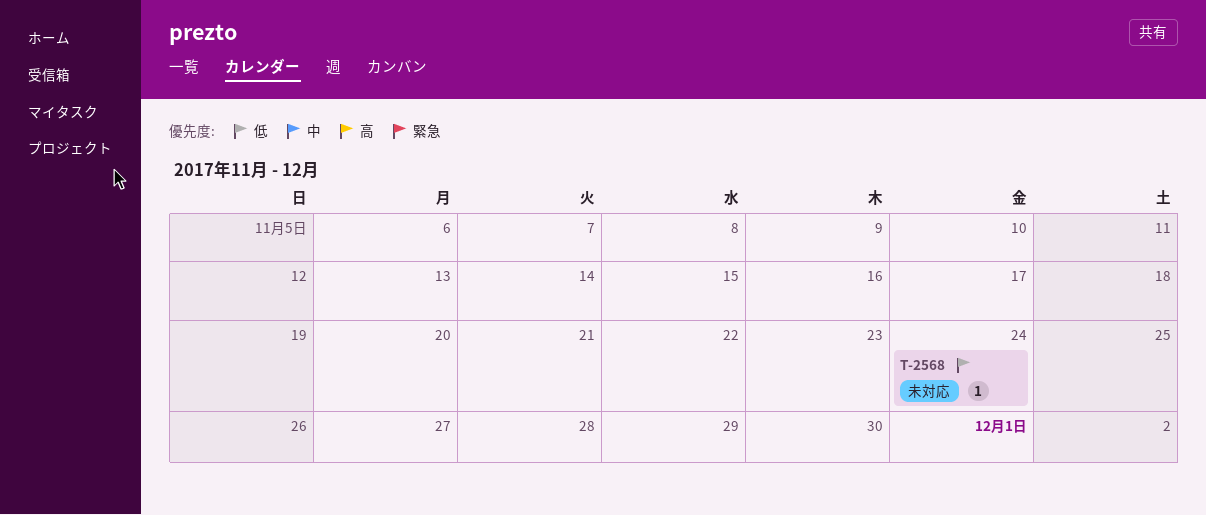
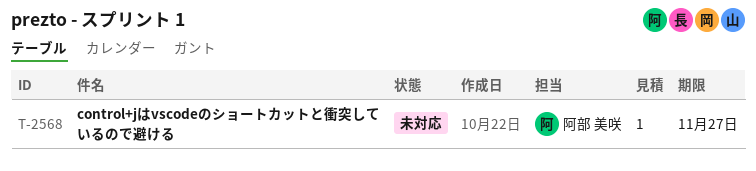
T-2568, due: Nov 24 -> Nov 27

